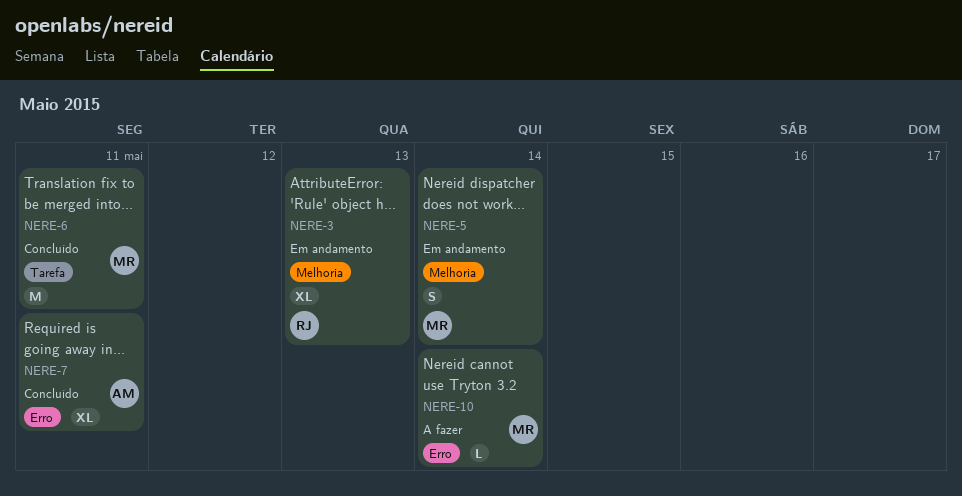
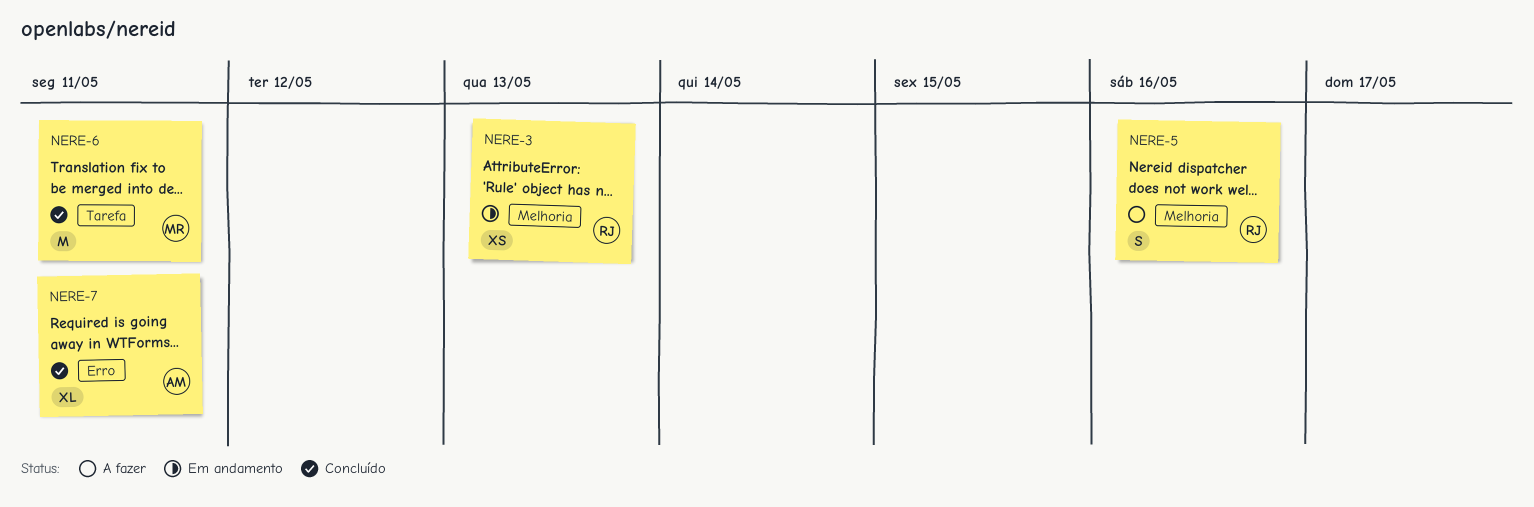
NERE-3, estimate: XL -> XS
NERE-5, status: Em andamento -> A fazer
NERE-5, owner: MR -> RJ
NERE-5, due: May 14 -> May 16
NERE-10: present -> none

